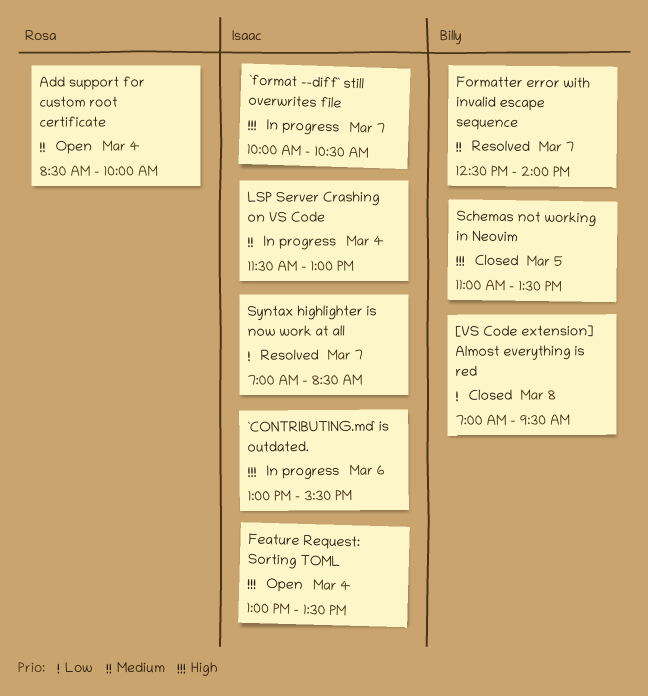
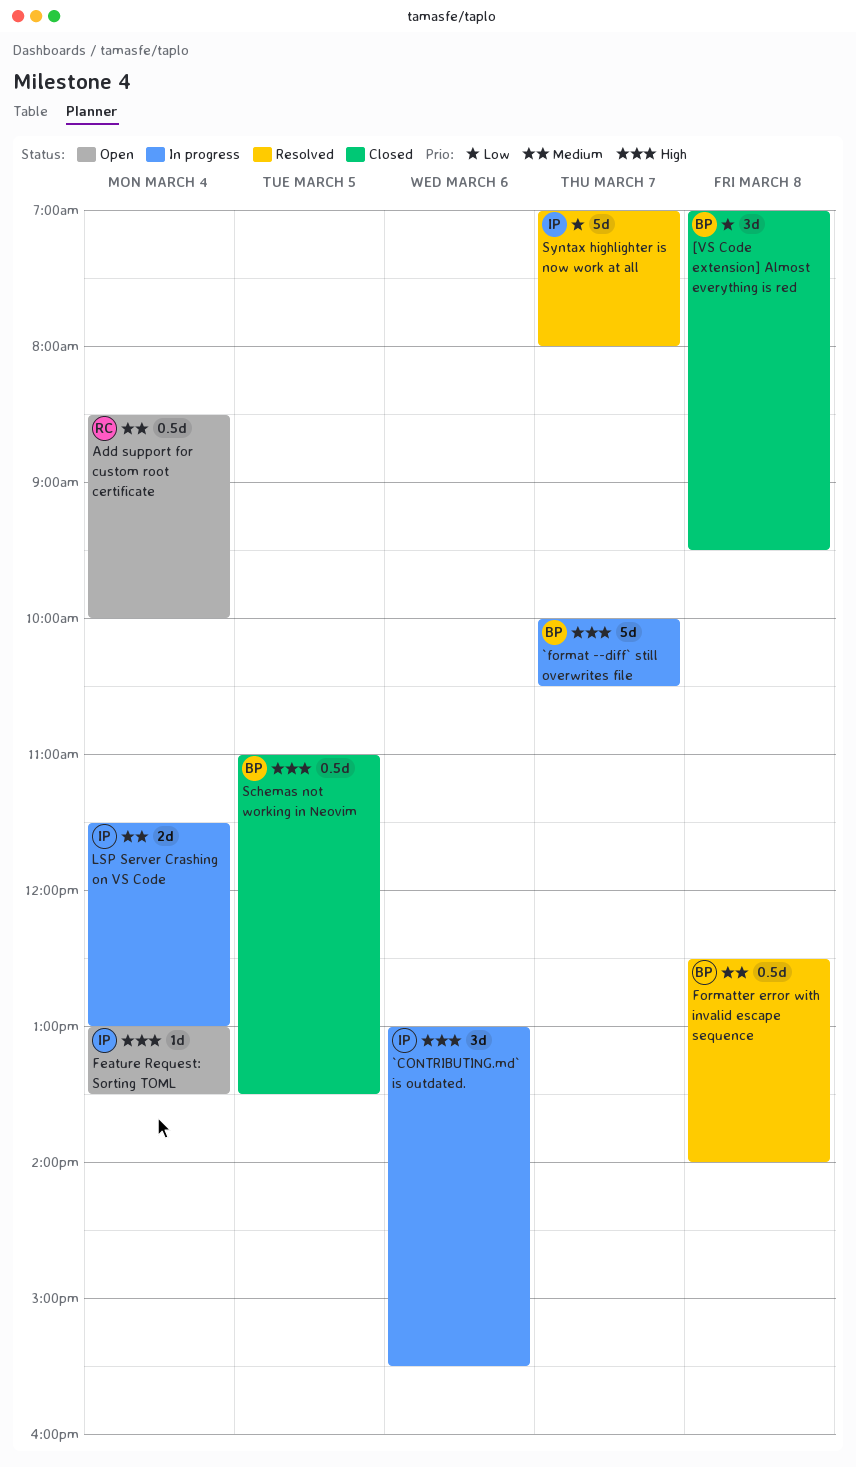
`format --diff` still overwrites file, owner: Isaac -> Billy
Formatter error with invalid escape sequence, day: Mar 7 -> Mar 8
Syntax highlighter is now work at all, ends: 08:30 -> 08:00

